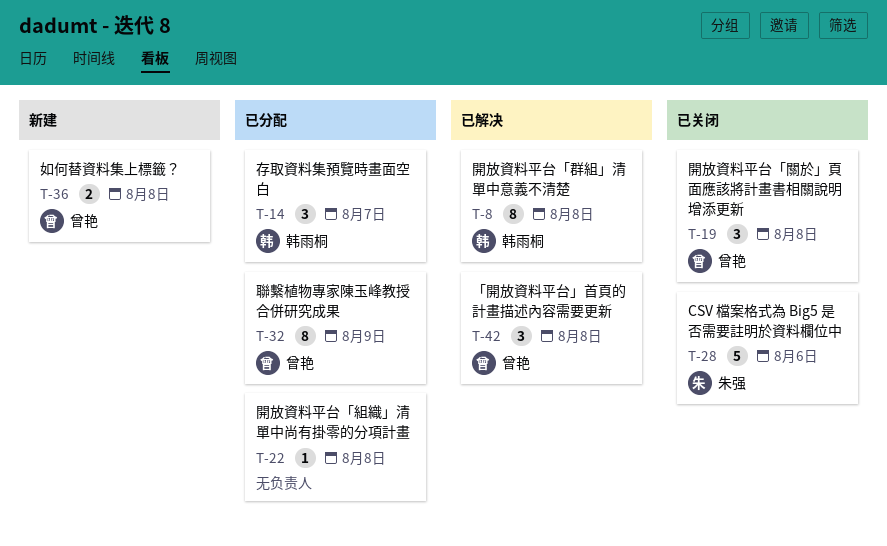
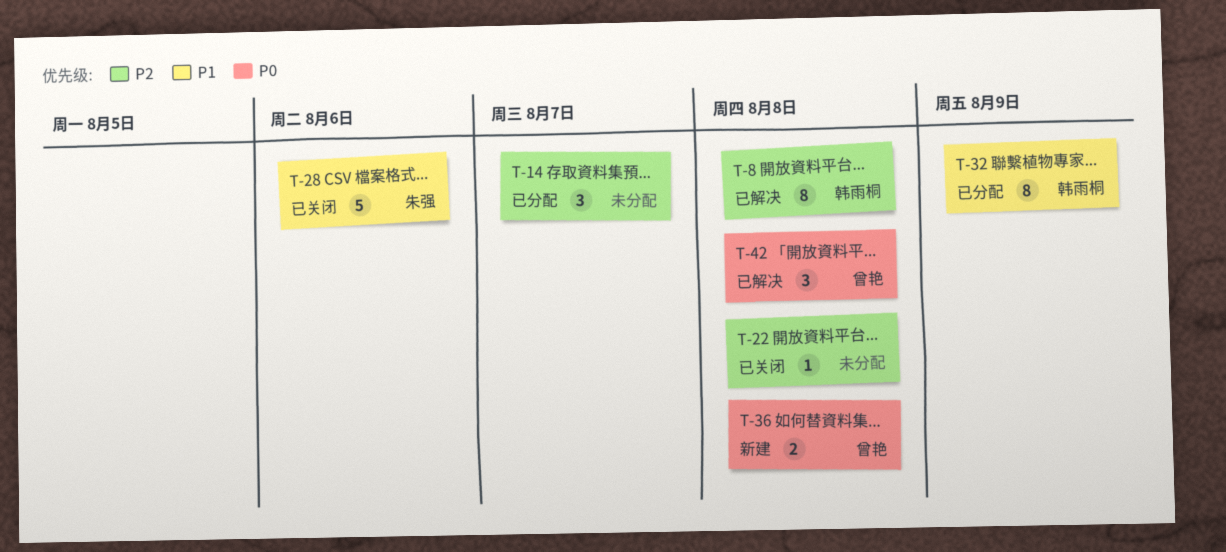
T-14, owner: 韩雨桐 -> none
T-19: present -> none
T-22, status: 已分配 -> 已关闭
T-32, owner: 曾艳 -> 韩雨桐

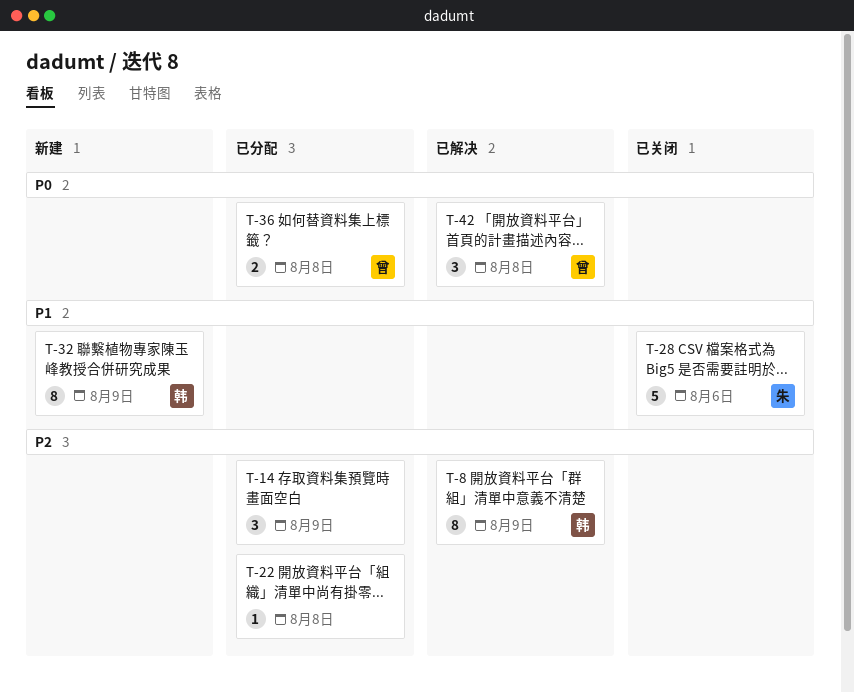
T-8, due: Aug 8 -> Aug 9
T-14, due: Aug 7 -> Aug 9
T-22, status: 已关闭 -> 已分配
T-32, status: 已分配 -> 新建
T-36, status: 新建 -> 已分配

